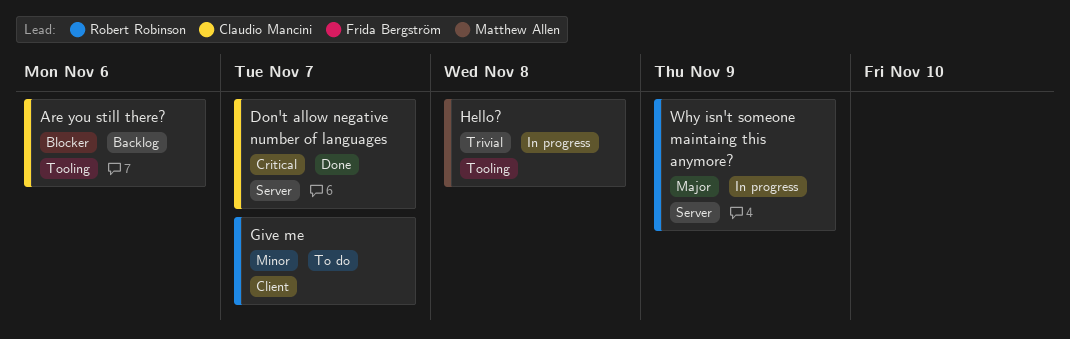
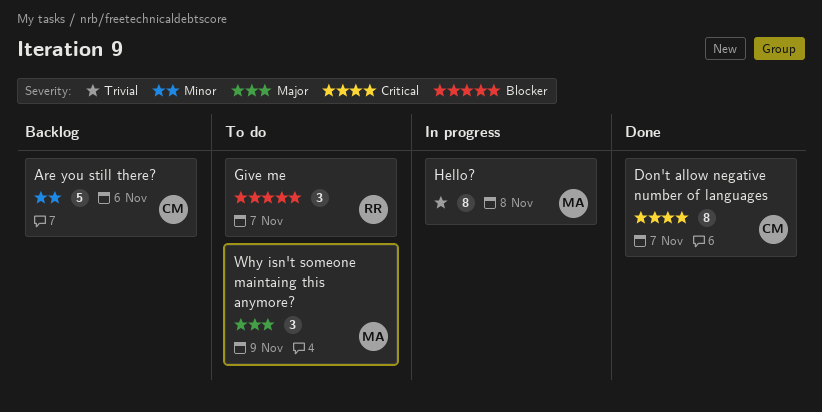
Are you still there?, priority: Blocker -> Minor
Give me, priority: Minor -> Blocker
Why isn't someone maintaing this anymore?, status: In progress -> To do
Why isn't someone maintaing this anymore?, owner: Robert Robinson -> Matthew Allen

